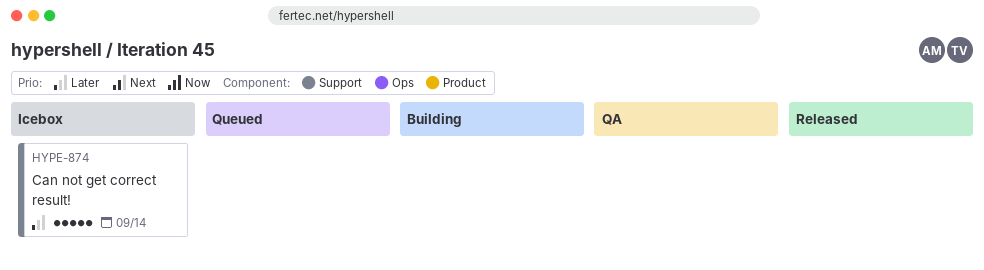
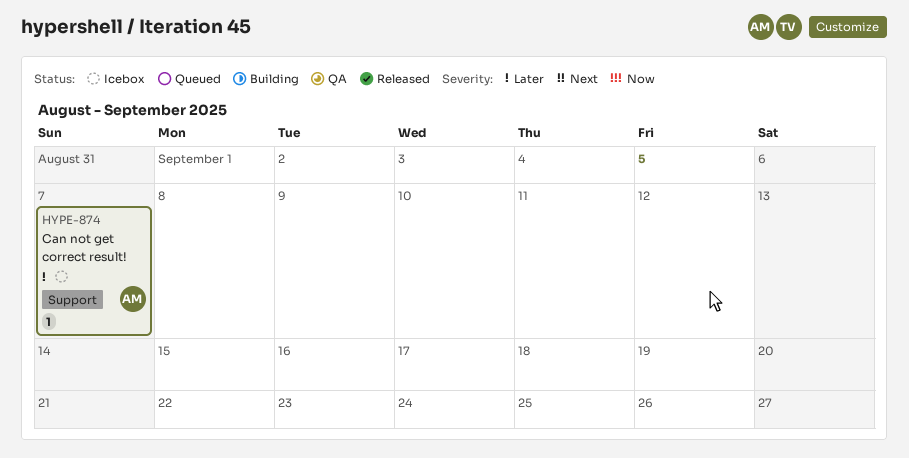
HYPE-874, estimate: 5 -> 1
HYPE-874, due: Sep 14 -> Sep 7

